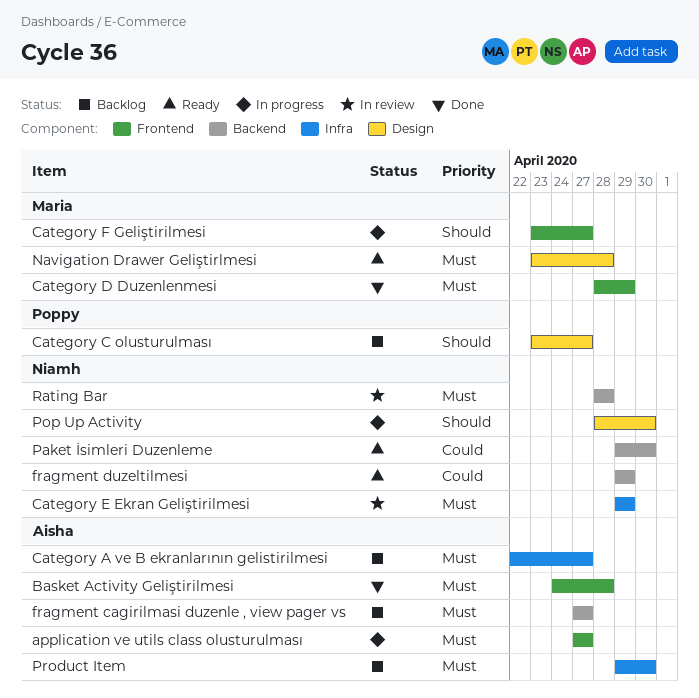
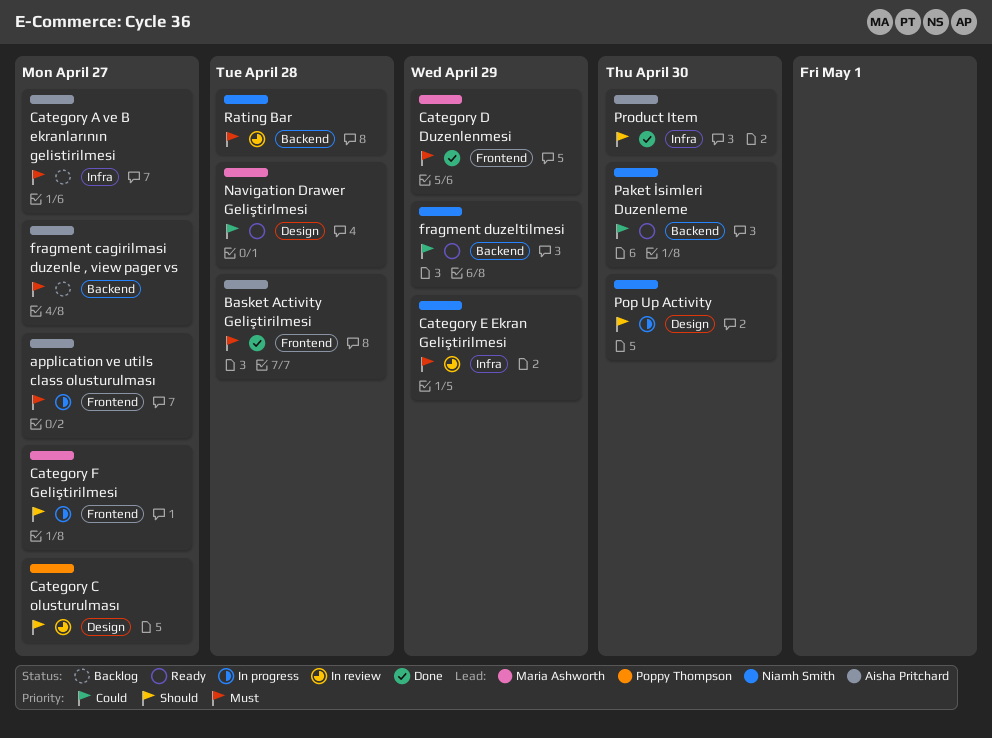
Category C olusturulması, status: Backlog -> In review
Navigation Drawer Geliştirlmesi, priority: Must -> Could
Product Item, status: Backlog -> Done
Product Item, priority: Must -> Should

